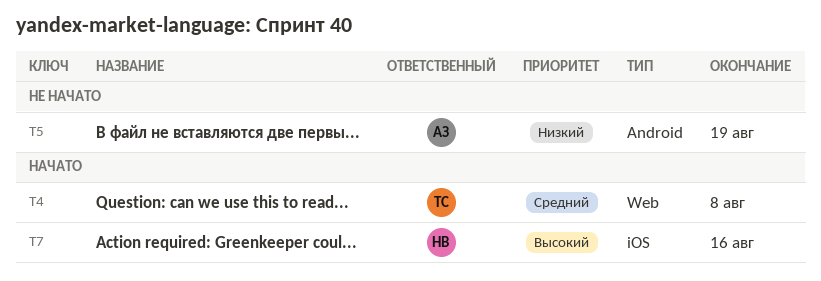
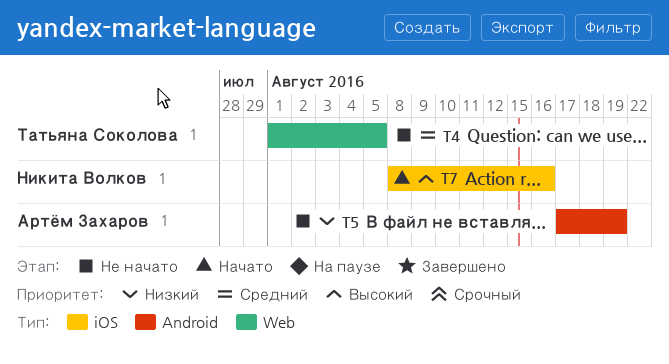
T4, status: Начато -> Не начато
T4, due: Aug 8 -> Aug 5

